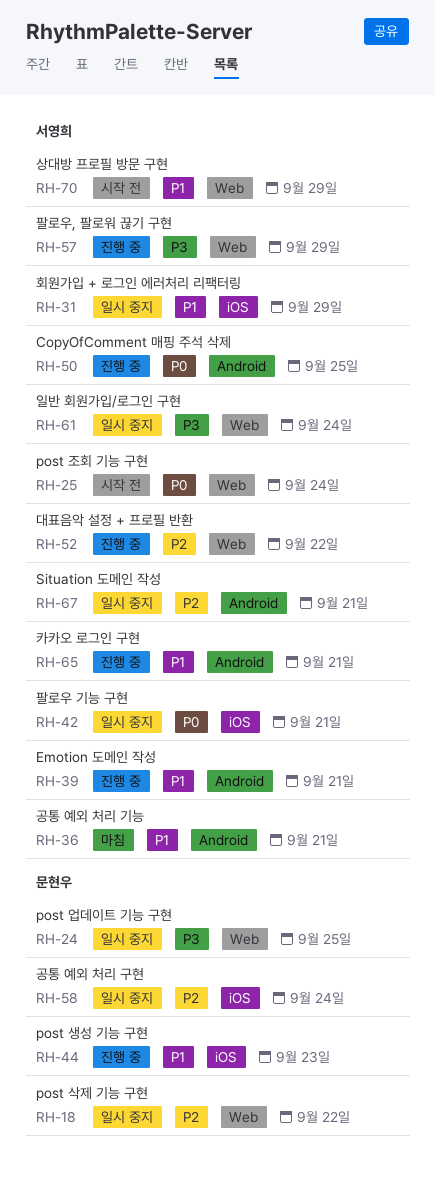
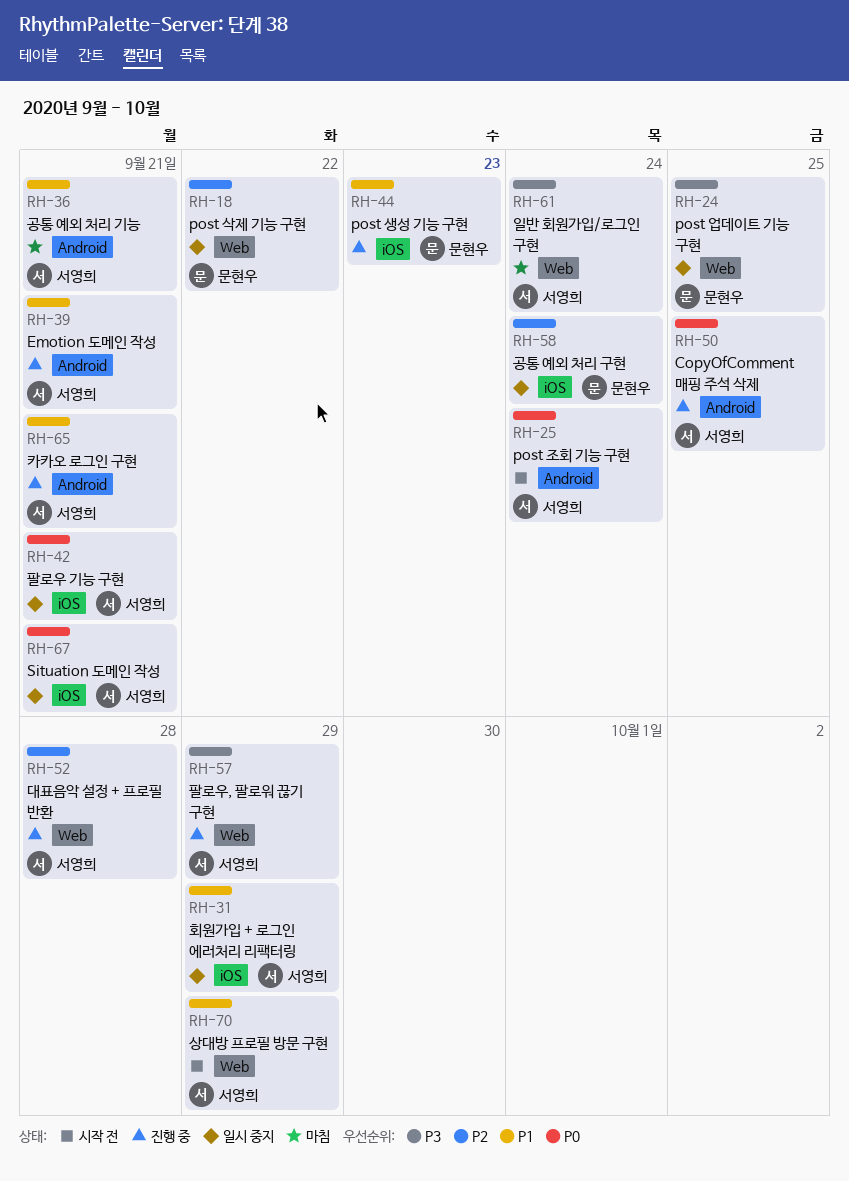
RH-25, label: Web -> Android
RH-52, due: Sep 22 -> Sep 28
RH-61, status: 일시 중지 -> 마침
RH-67, priority: P2 -> P0
RH-67, label: Android -> iOS

